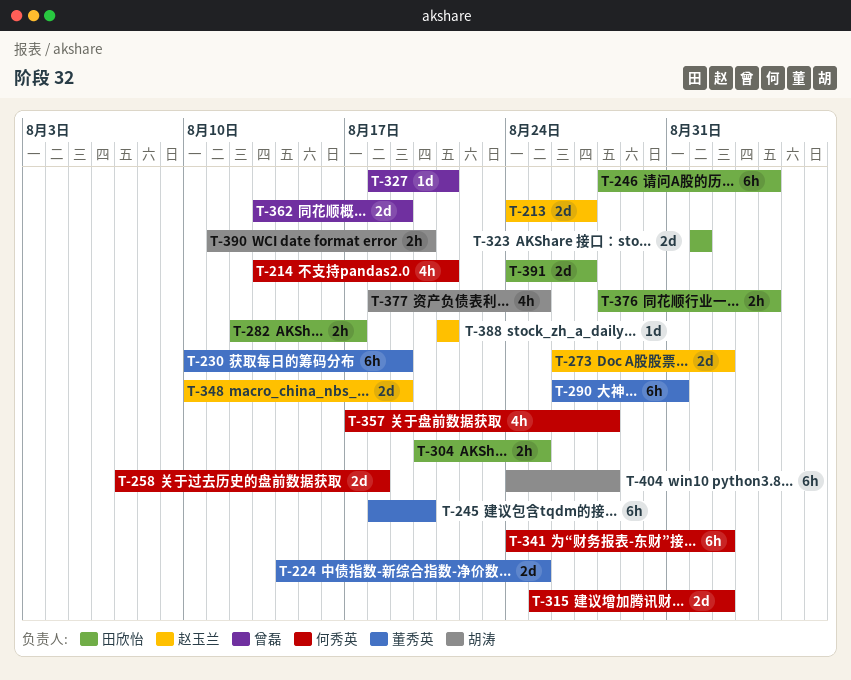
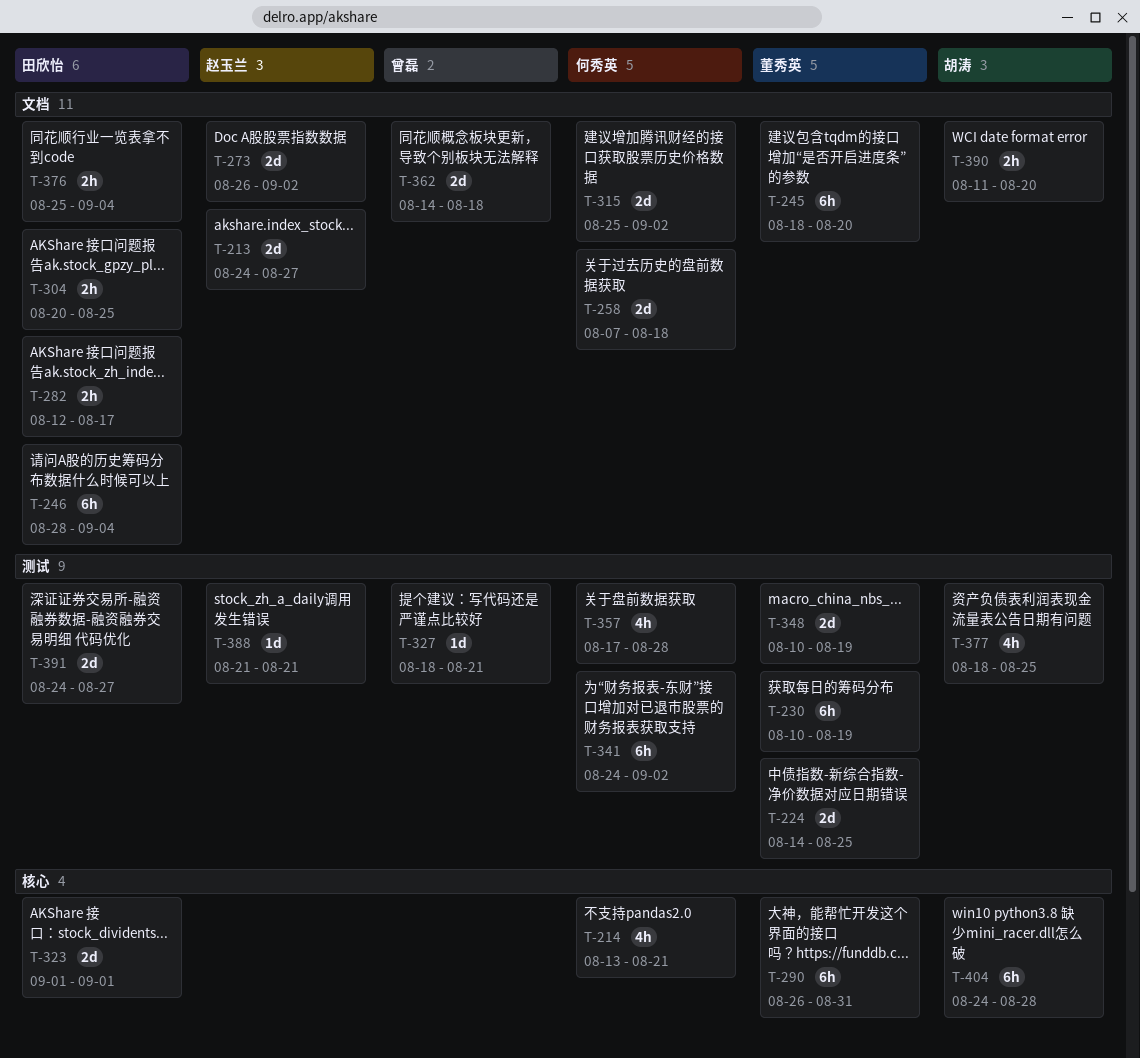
T-348, owner: 赵玉兰 -> 董秀英
T-362, start: Aug 13 -> Aug 14
T-362, due: Aug 19 -> Aug 18
T-376, start: Aug 28 -> Aug 25

